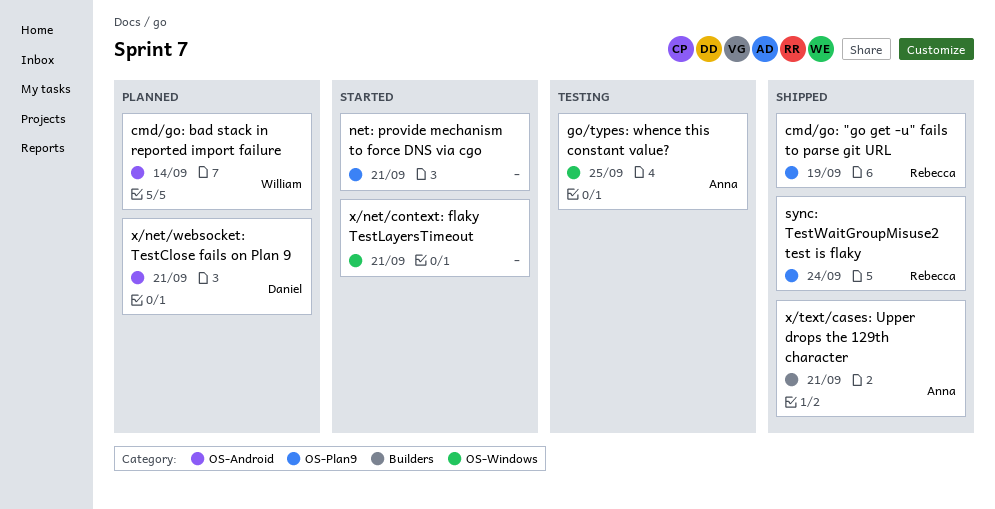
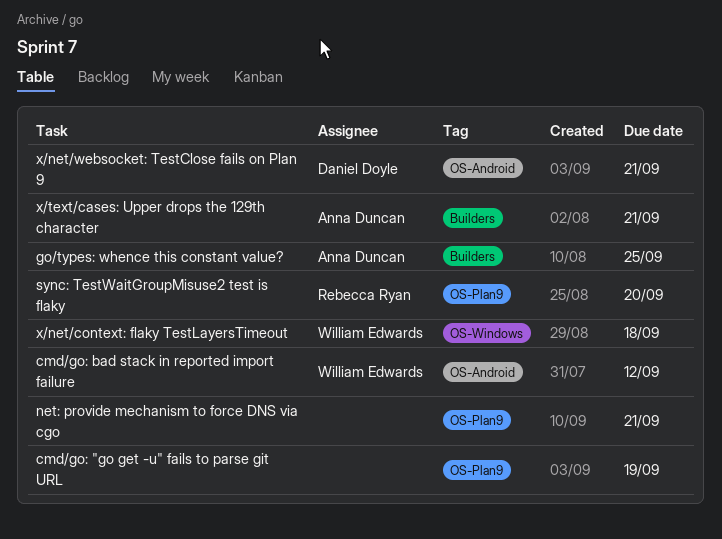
cmd/go: "go get -u" fails to parse git URL, owner: Rebecca Ryan -> none
cmd/go: bad stack in reported import failure, due: Sep 14 -> Sep 12
go/types: whence this constant value?, label: OS-Windows -> Builders
sync: TestWaitGroupMisuse2 test is flaky, due: Sep 24 -> Sep 20
x/net/context: flaky TestLayersTimeout, owner: none -> William Edwards
x/net/context: flaky TestLayersTimeout, due: Sep 21 -> Sep 18

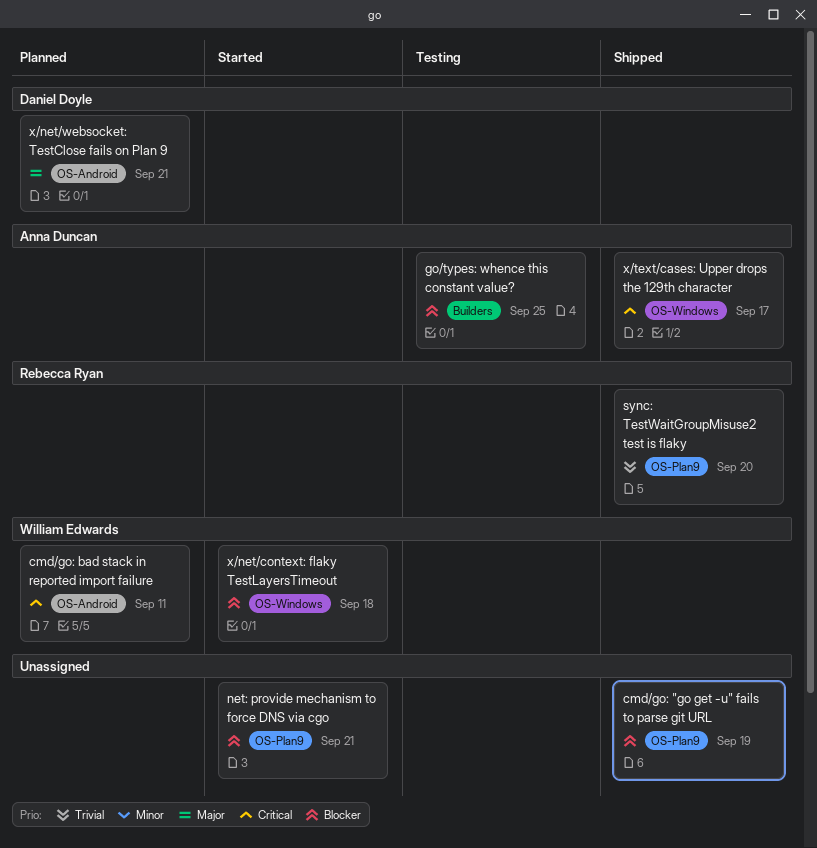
cmd/go: bad stack in reported import failure, due: Sep 12 -> Sep 11
x/text/cases: Upper drops the 129th character, label: Builders -> OS-Windows
x/text/cases: Upper drops the 129th character, due: Sep 21 -> Sep 17

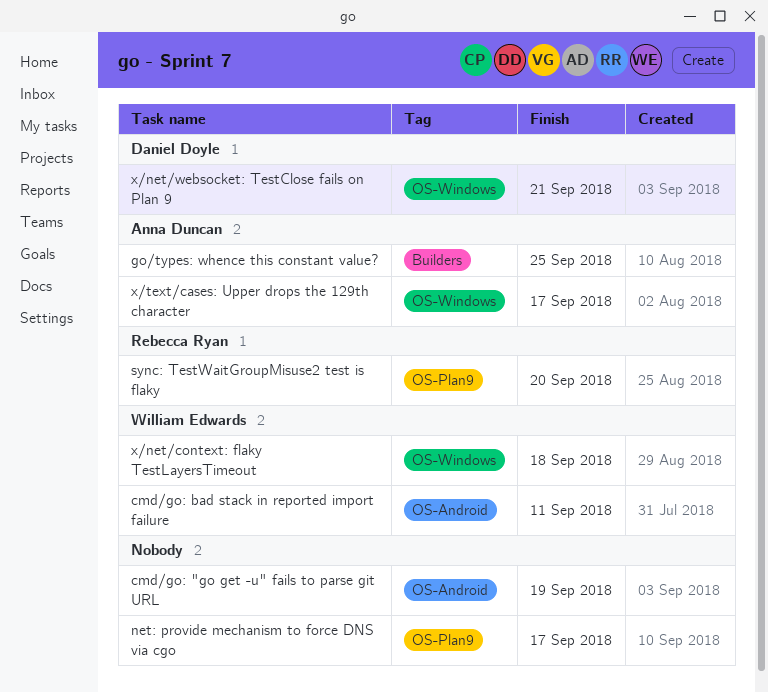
cmd/go: "go get -u" fails to parse git URL, label: OS-Plan9 -> OS-Android
net: provide mechanism to force DNS via cgo, due: Sep 21 -> Sep 17
x/net/websocket: TestClose fails on Plan 9, label: OS-Android -> OS-Windows

